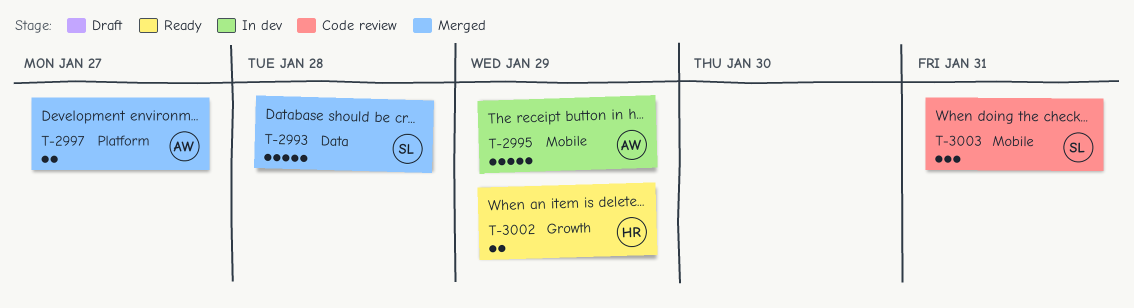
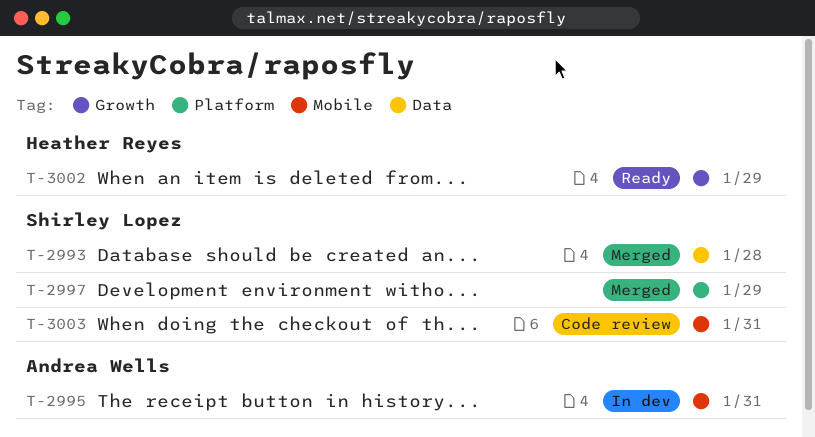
T-2995, due: Jan 29 -> Jan 31
T-2997, owner: Andrea Wells -> Shirley Lopez
T-2997, due: Jan 27 -> Jan 29

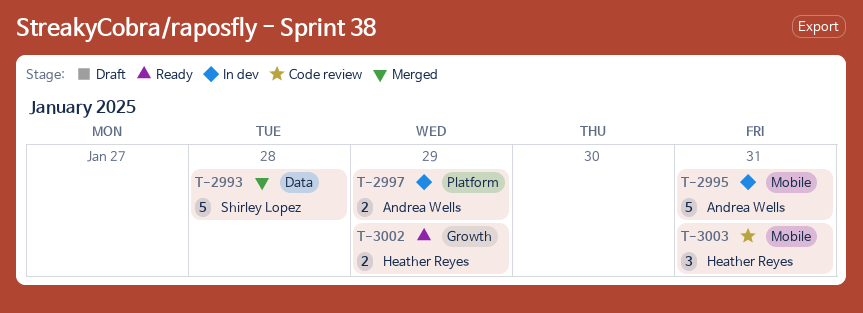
T-2997, status: Merged -> In dev
T-2997, owner: Shirley Lopez -> Andrea Wells
T-3003, owner: Shirley Lopez -> Heather Reyes

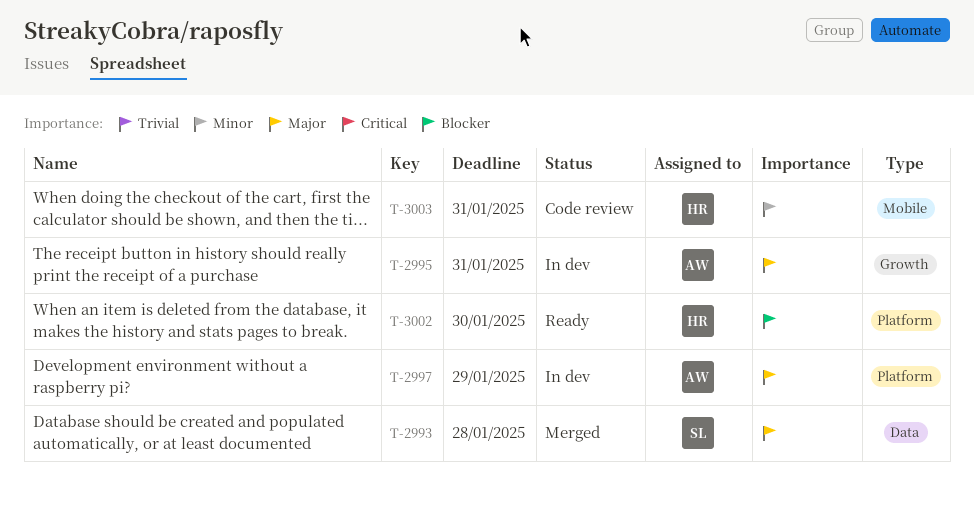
T-2995, label: Mobile -> Growth
T-3002, label: Growth -> Platform
T-3002, due: Jan 29 -> Jan 30

